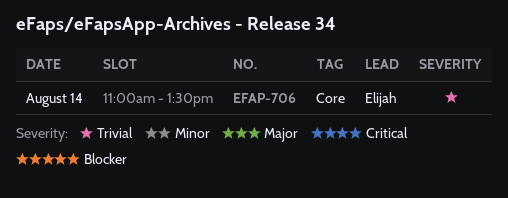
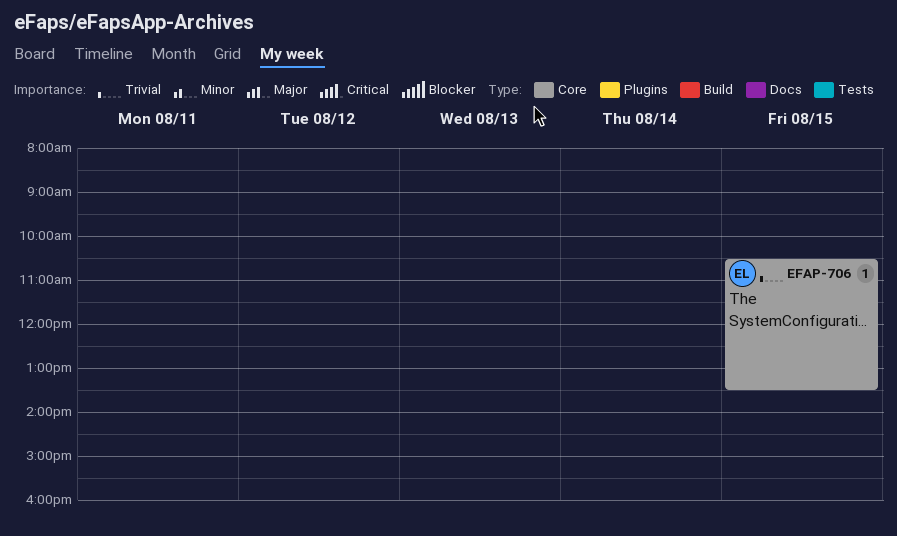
EFAP-706, day: Aug 14 -> Aug 15
EFAP-706, begins: 11:00 -> 10:30

